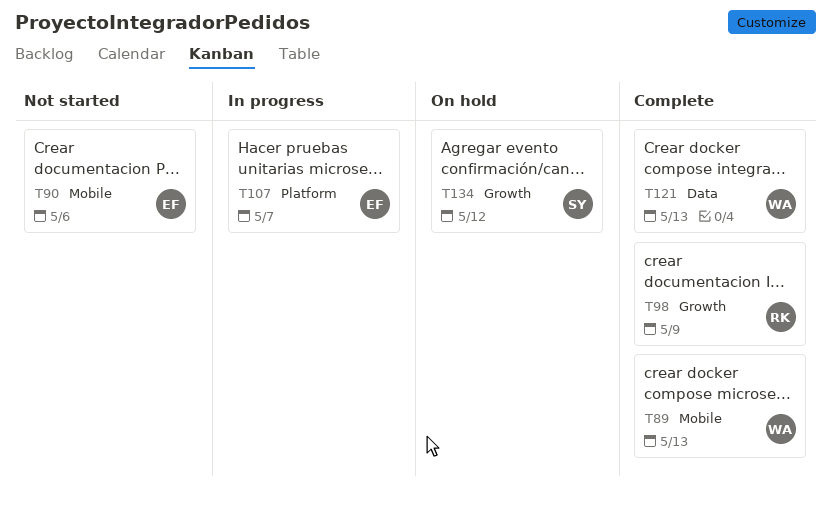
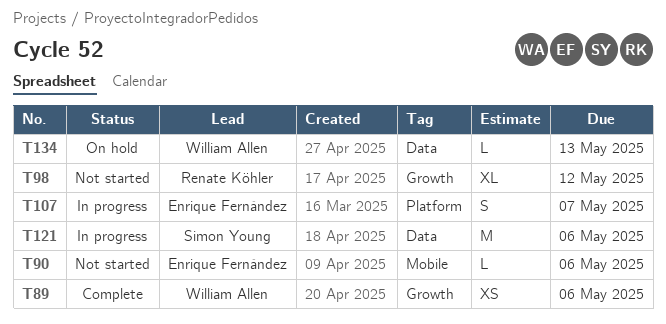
T89, label: Mobile -> Growth
T89, due: May 13 -> May 6
T98, status: Complete -> Not started
T98, due: May 9 -> May 12
T121, status: Complete -> In progress
T121, owner: William Allen -> Simon Young
T121, due: May 13 -> May 6
T134, owner: Simon Young -> William Allen
T134, label: Growth -> Data
T134, due: May 12 -> May 13

